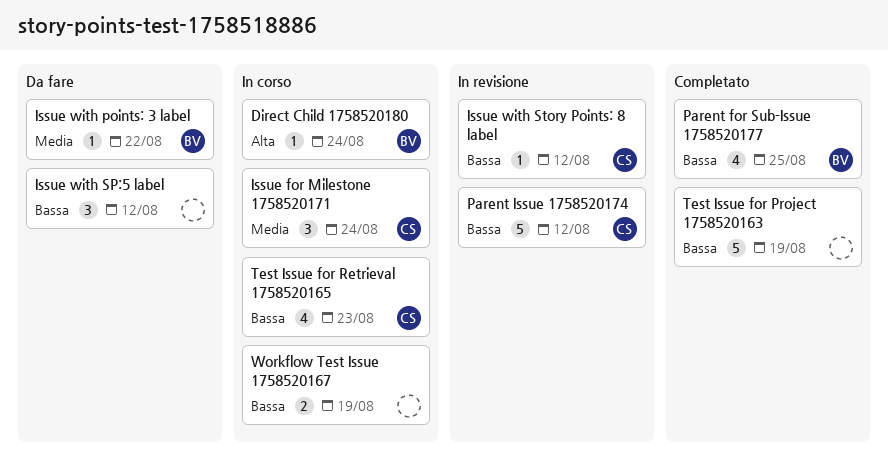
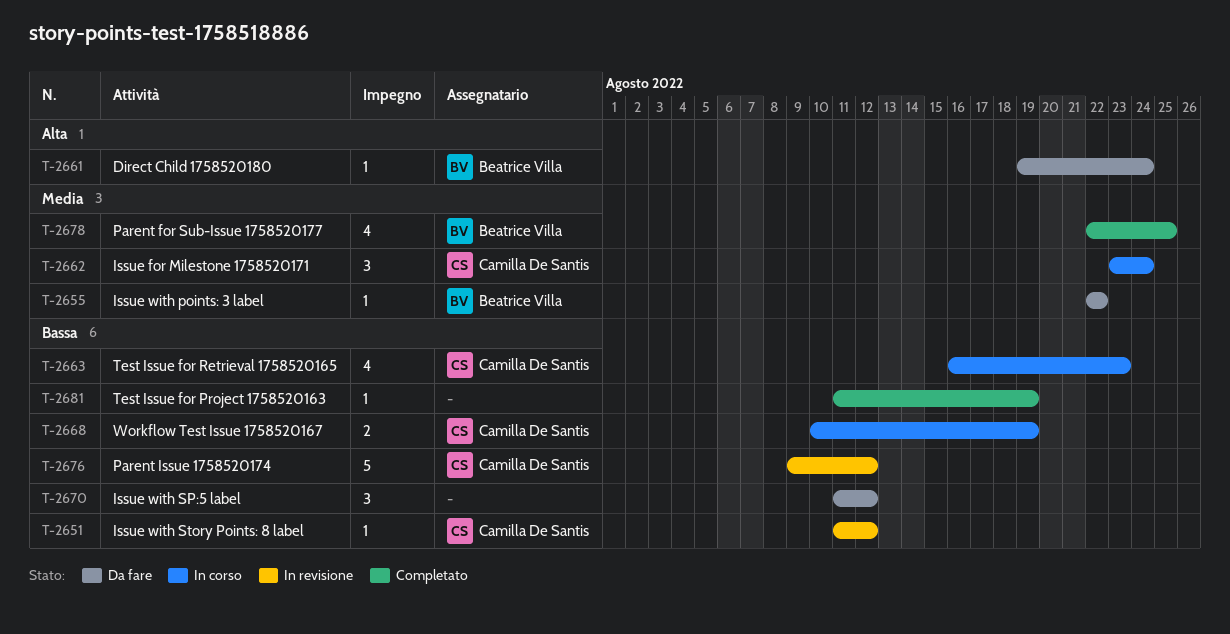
Direct Child 1758520180, status: In corso -> Da fare
Parent for Sub-Issue 1758520177, priority: Bassa -> Media
Test Issue for Project 1758520163, estimate: 5 -> 1
Workflow Test Issue 1758520167, owner: none -> Camilla De Santis

